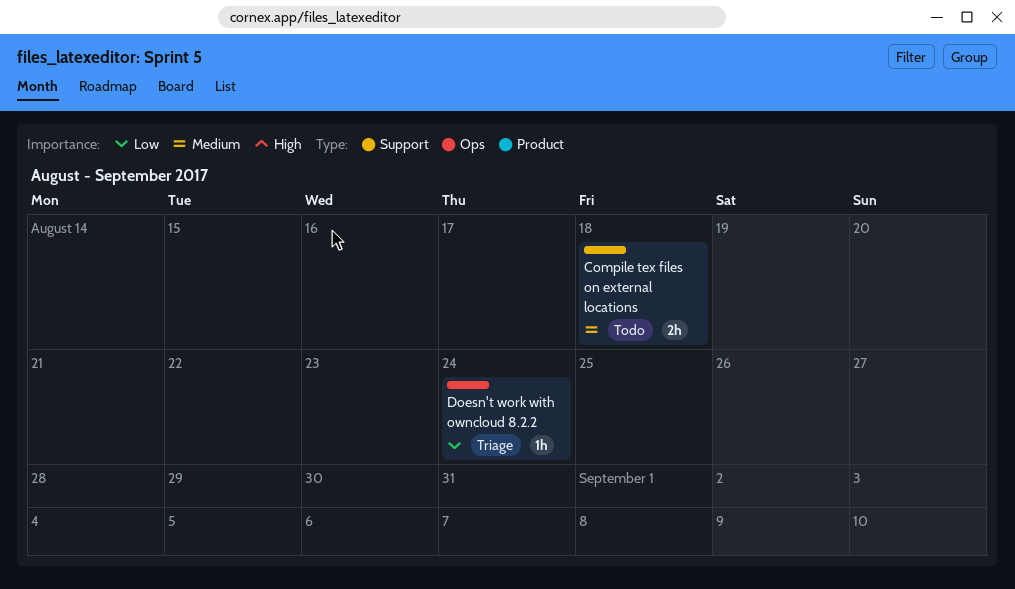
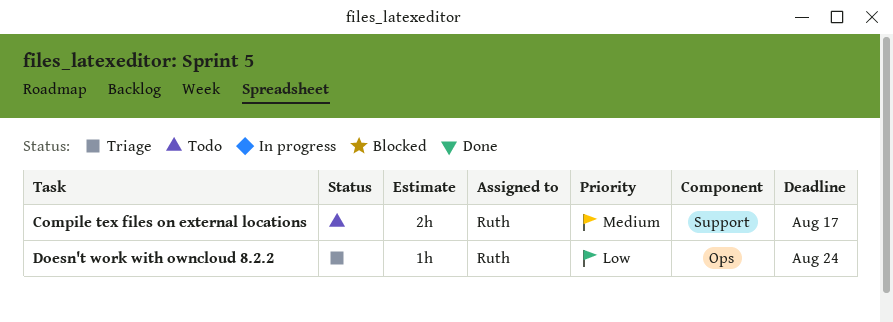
Compile tex files on external locations, due: Aug 18 -> Aug 17

